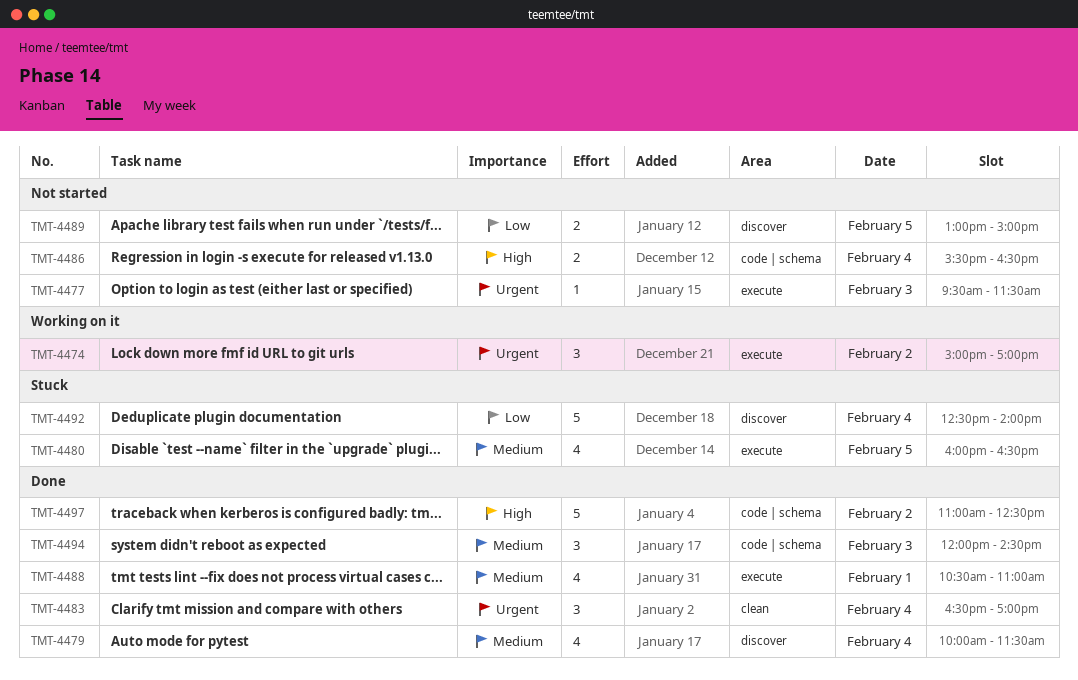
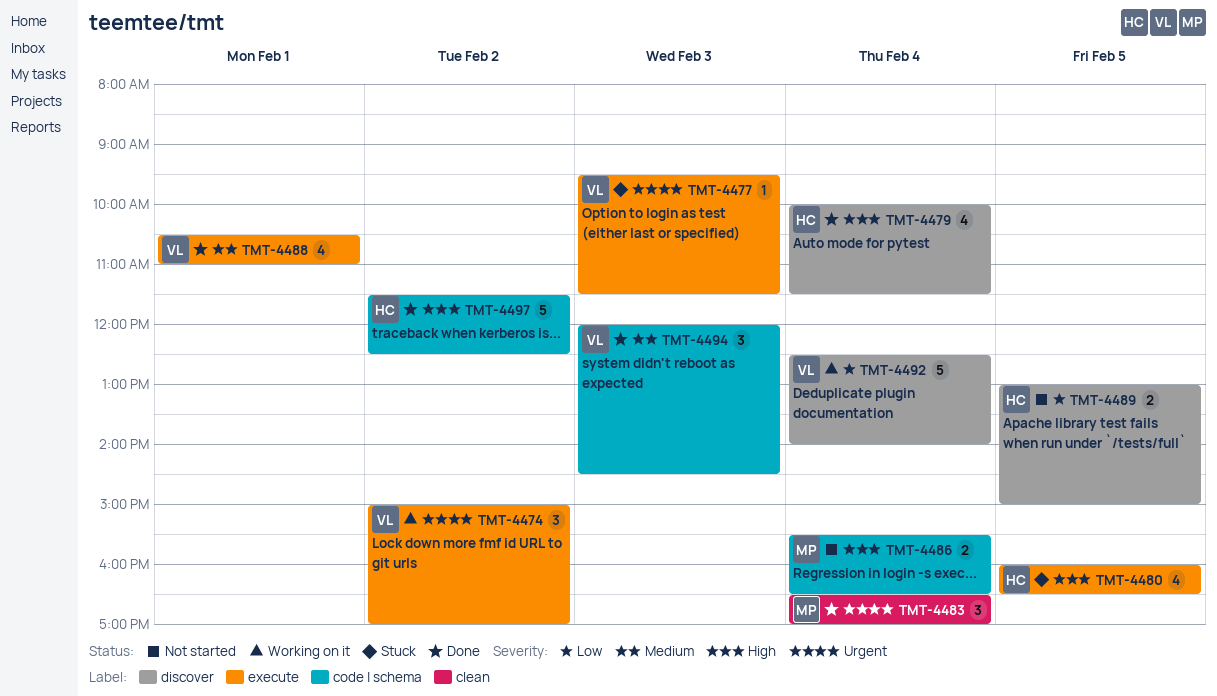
TMT-4477, status: Not started -> Stuck
TMT-4479, priority: Medium -> High
TMT-4480, priority: Medium -> High
TMT-4492, status: Stuck -> Working on it
TMT-4497, begins: 11:00 -> 11:30

